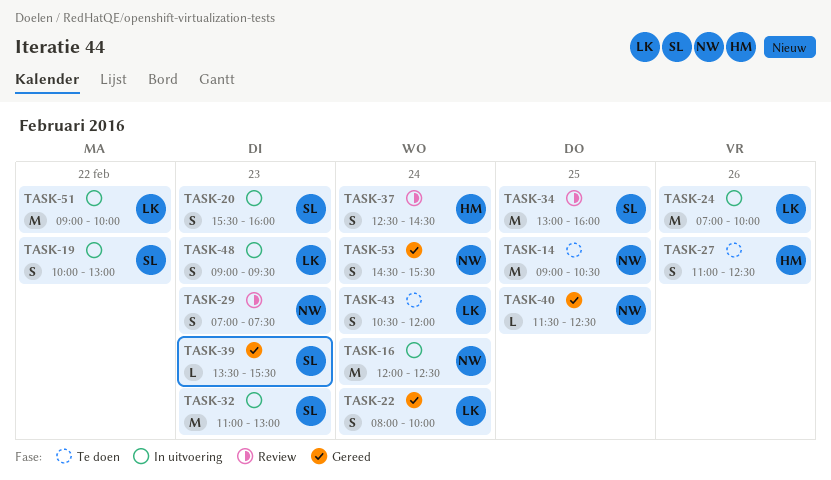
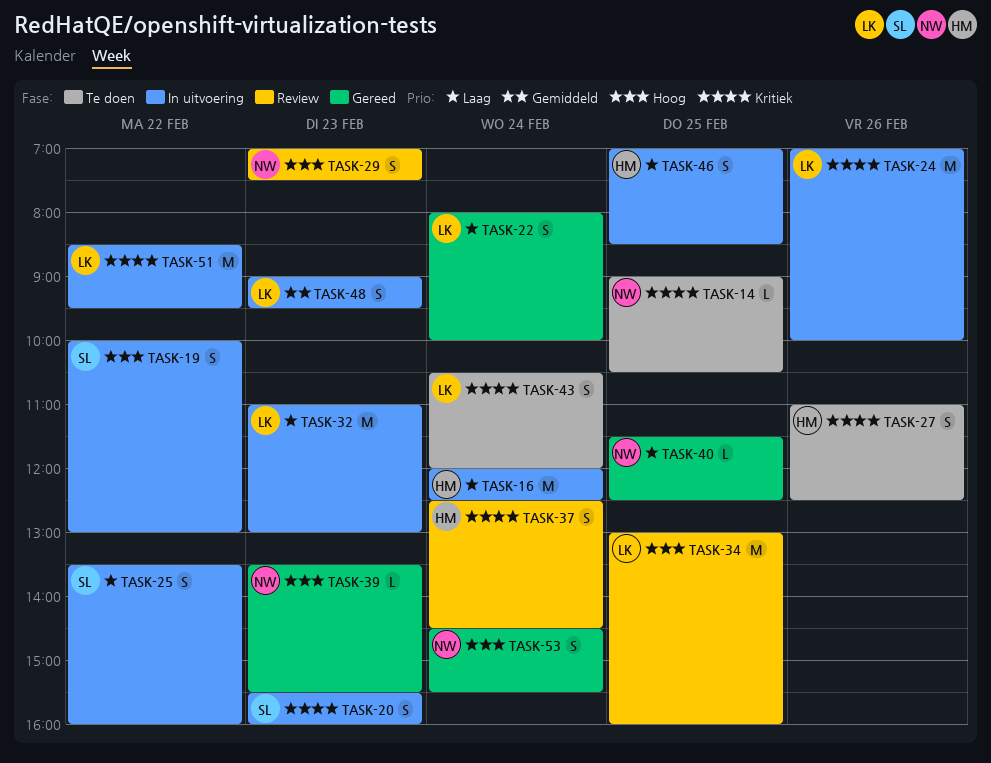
TASK-14, estimate: M -> L
TASK-16, owner: NW -> HM
TASK-25: none -> present
TASK-32, owner: SL -> LK
TASK-34, owner: SL -> LK
TASK-39, owner: SL -> NW
TASK-46: none -> present
TASK-51, begins: 09:00 -> 08:30
TASK-51, ends: 10:00 -> 09:30

